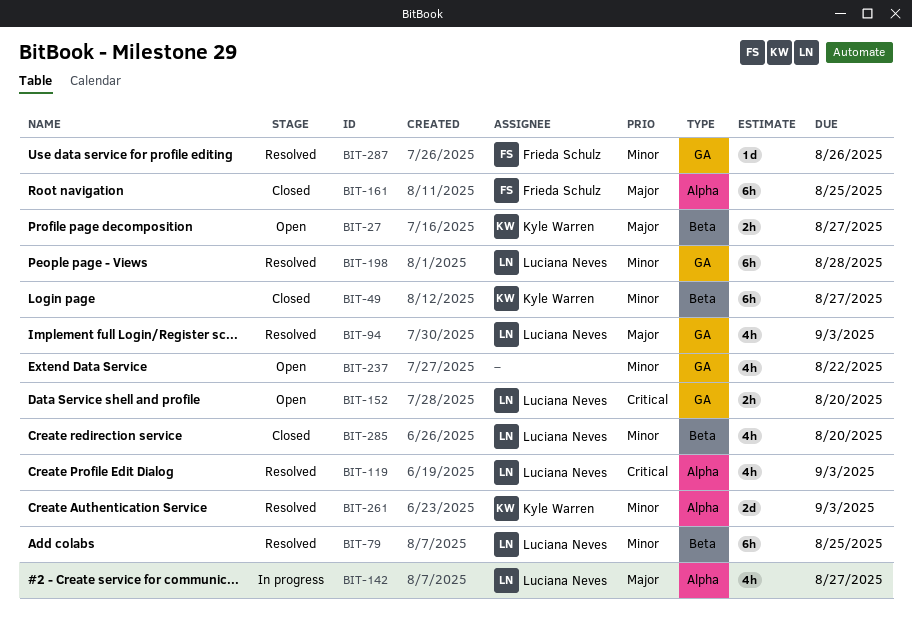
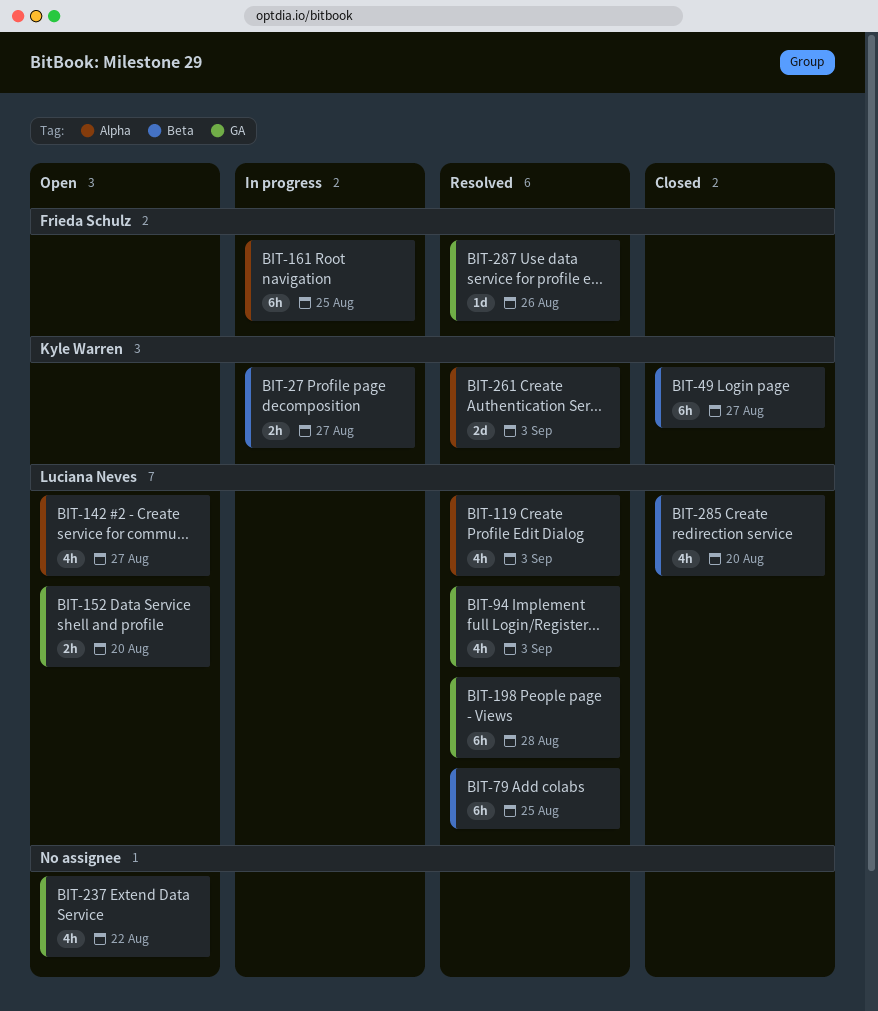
BIT-27, status: Open -> In progress
BIT-142, status: In progress -> Open
BIT-161, status: Closed -> In progress

